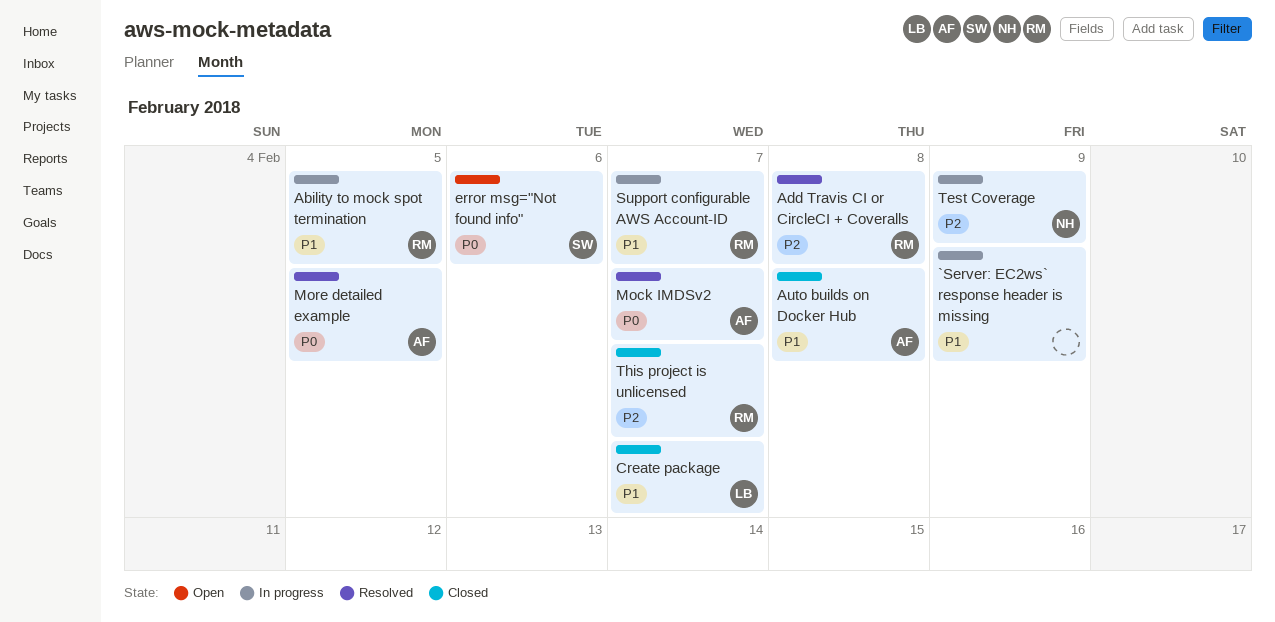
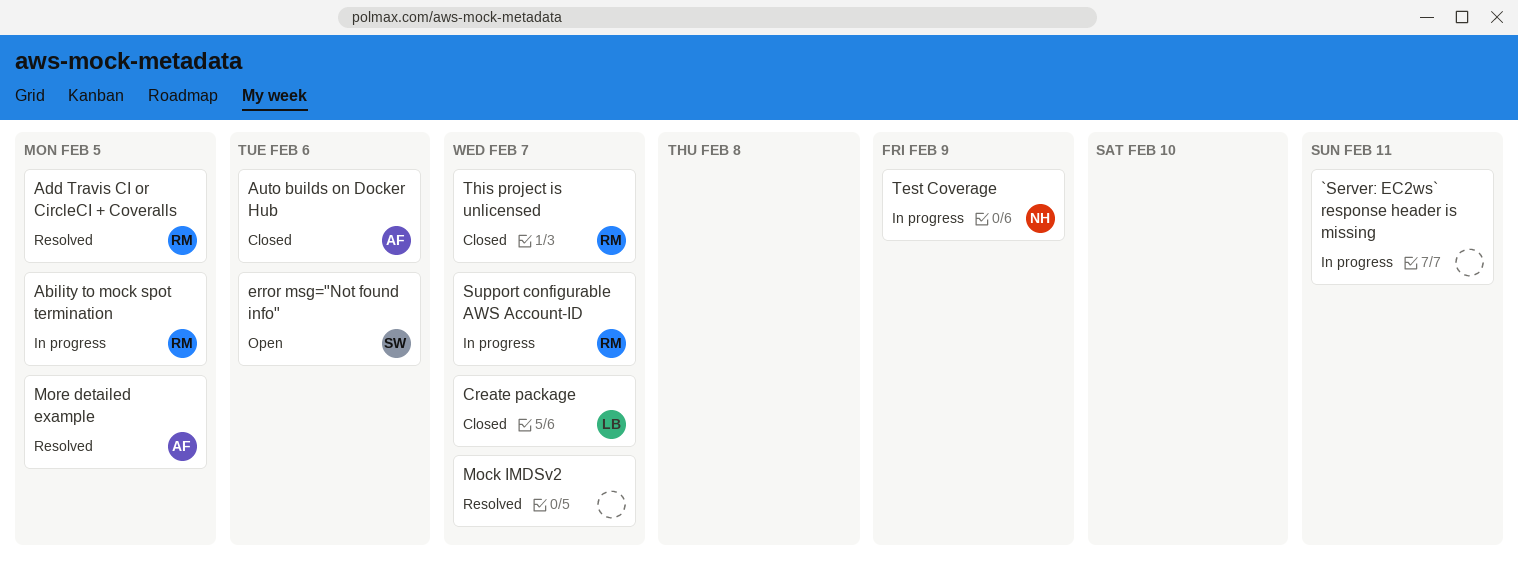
`Server: EC2ws` response header is missing, due: Feb 9 -> Feb 11
Add Travis CI or CircleCI + Coveralls, due: Feb 8 -> Feb 5
Auto builds on Docker Hub, due: Feb 8 -> Feb 6
Mock IMDSv2, owner: AF -> none

